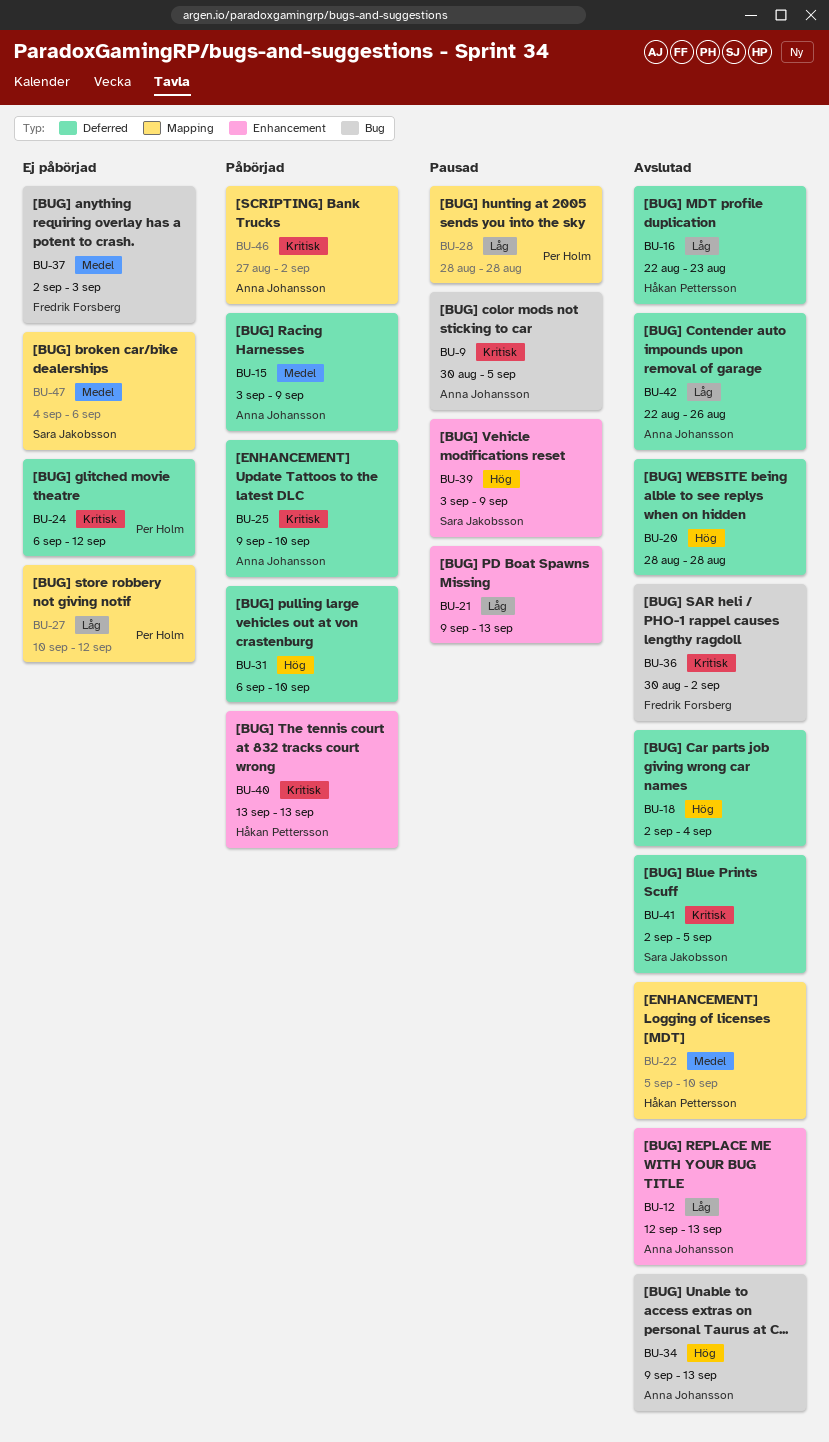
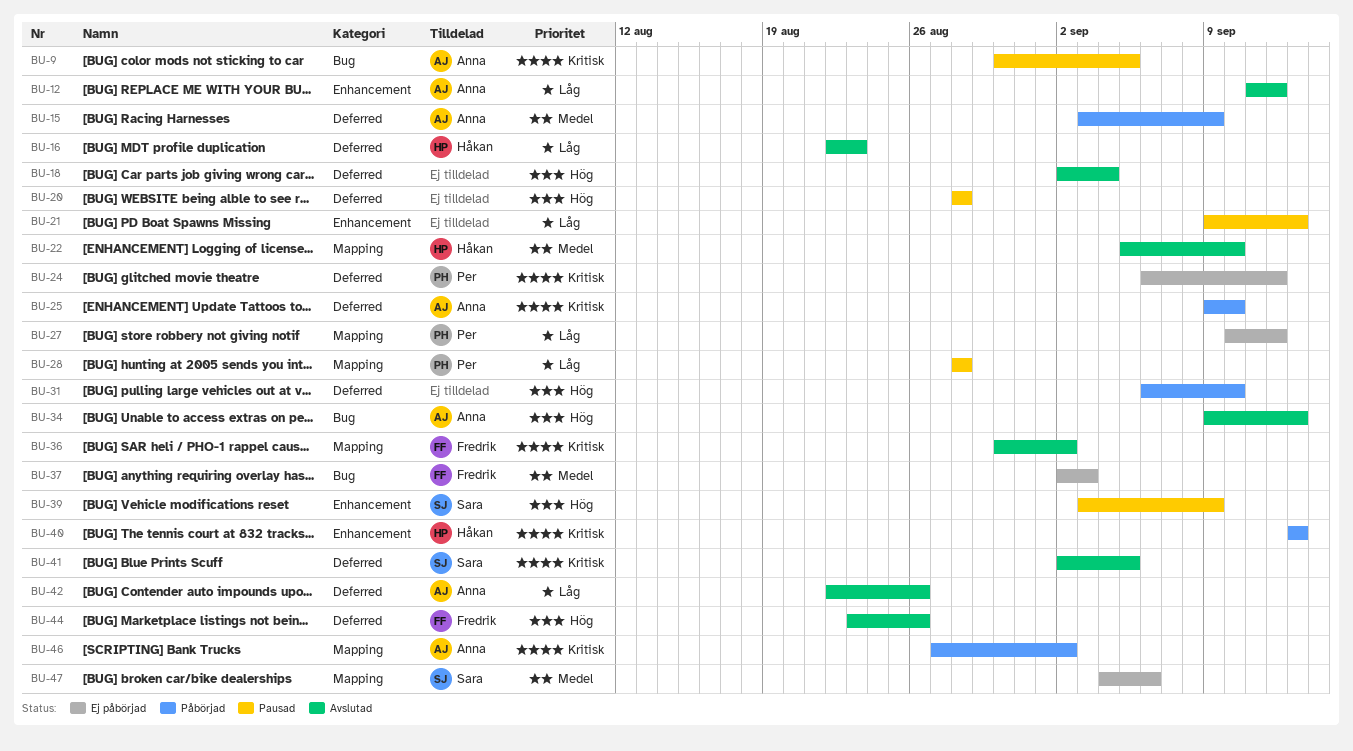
BU-12, start: Sep 12 -> Sep 11
BU-12, due: Sep 13 -> Sep 12
BU-20, status: Avslutad -> Pausad
BU-36, label: Bug -> Mapping
BU-44: none -> present

